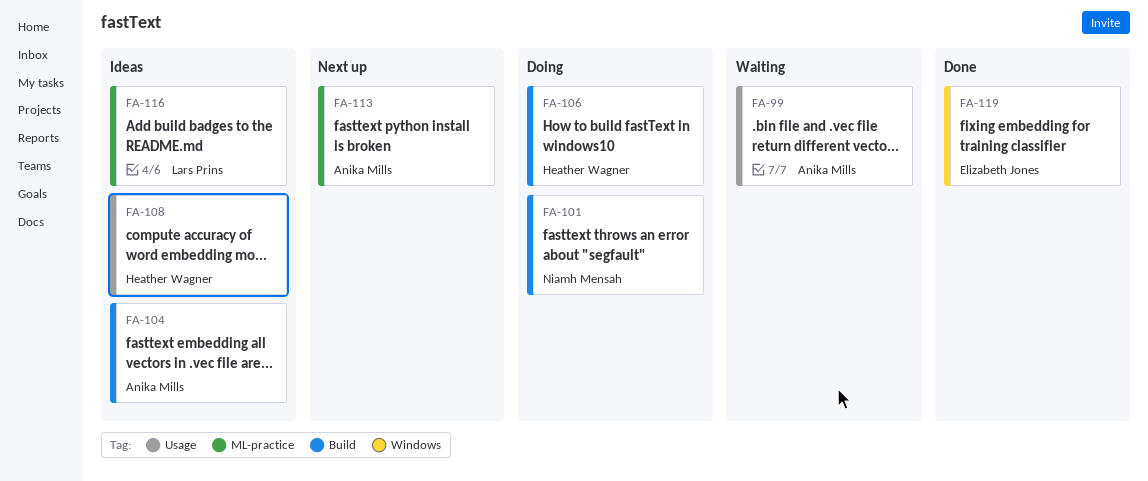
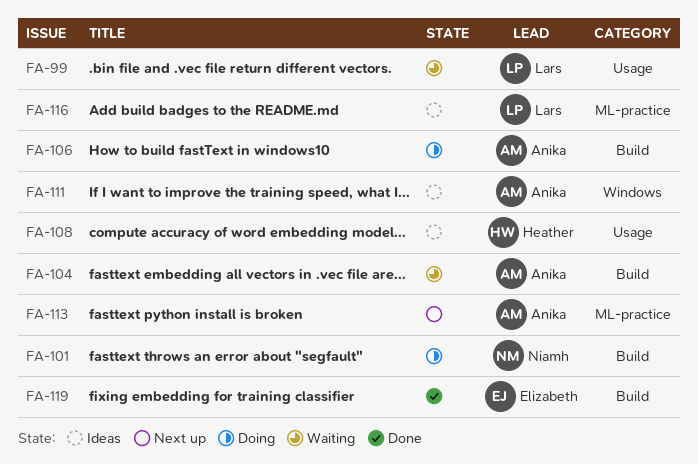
FA-99, owner: Anika Mills -> Lars Prins
FA-104, status: Ideas -> Waiting
FA-106, owner: Heather Wagner -> Anika Mills
FA-111: none -> present
FA-119, label: Windows -> Build

